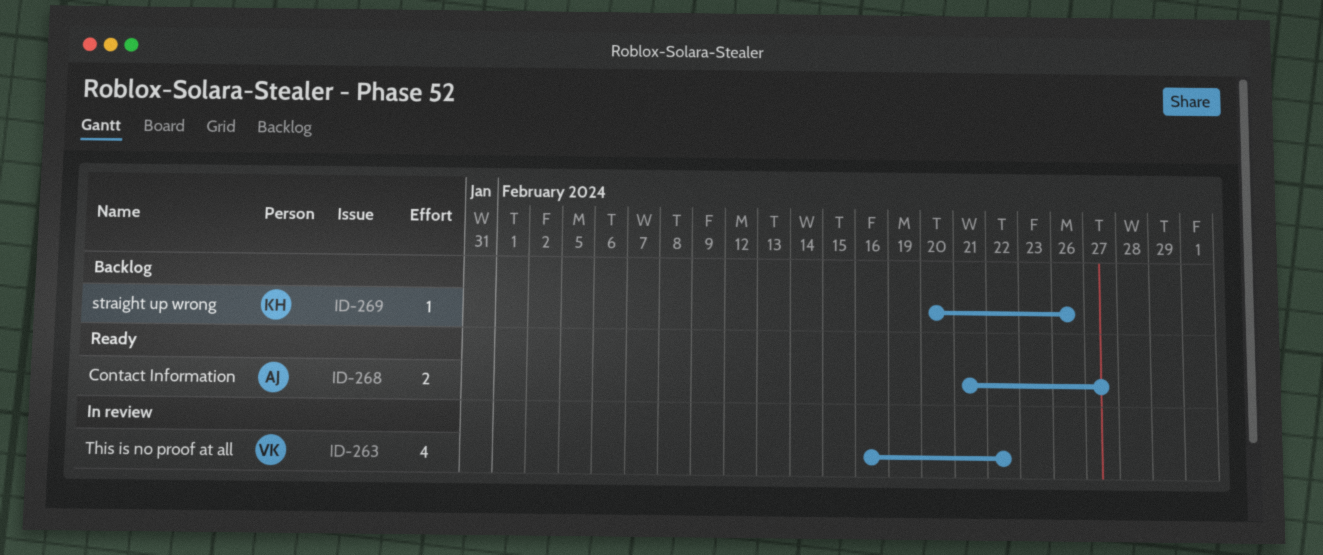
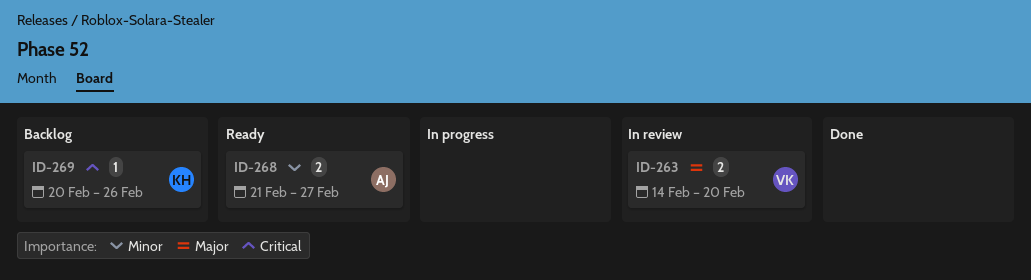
ID-263, estimate: 4 -> 2
ID-263, start: Feb 16 -> Feb 14
ID-263, due: Feb 22 -> Feb 20

